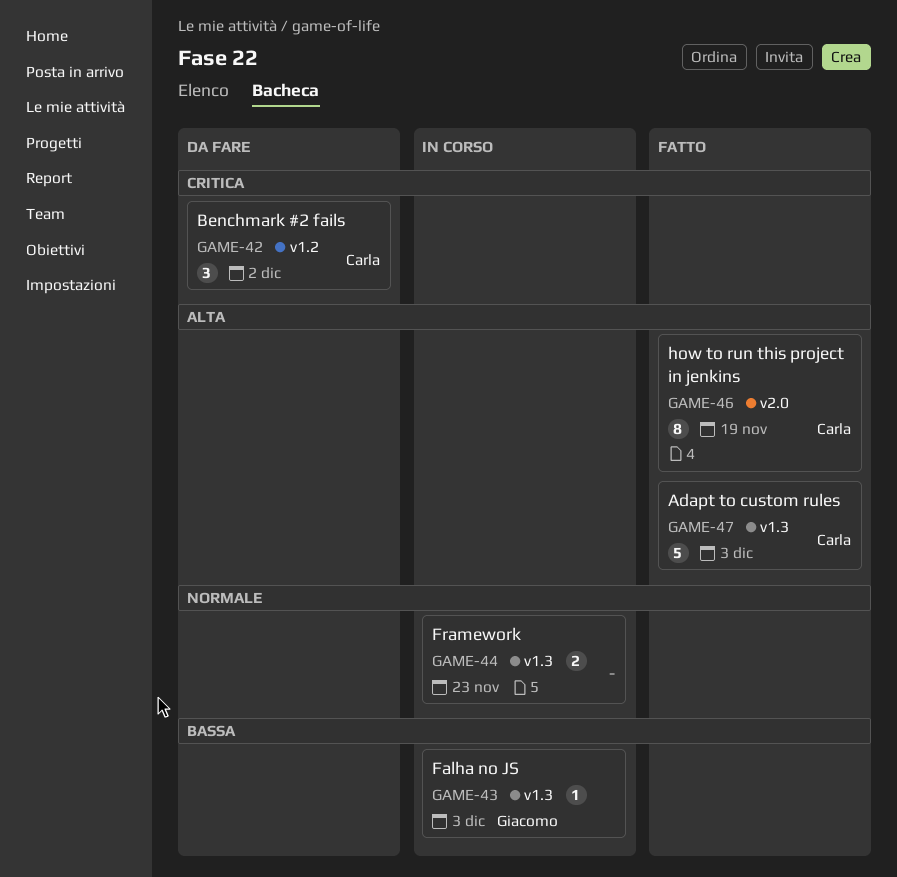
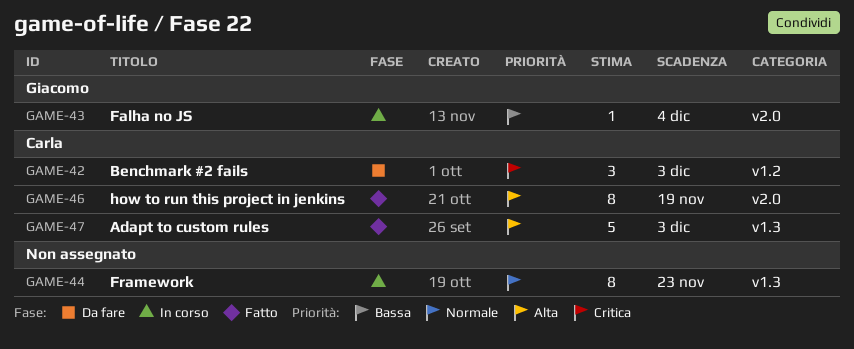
GAME-42, due: Dec 2 -> Dec 3
GAME-43, label: v1.3 -> v2.0
GAME-43, due: Dec 3 -> Dec 4
GAME-44, estimate: 2 -> 8

